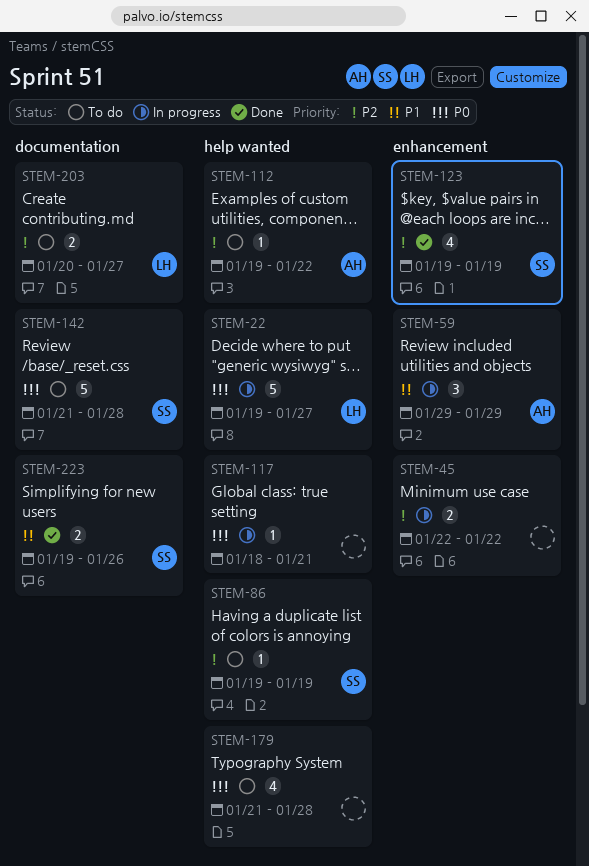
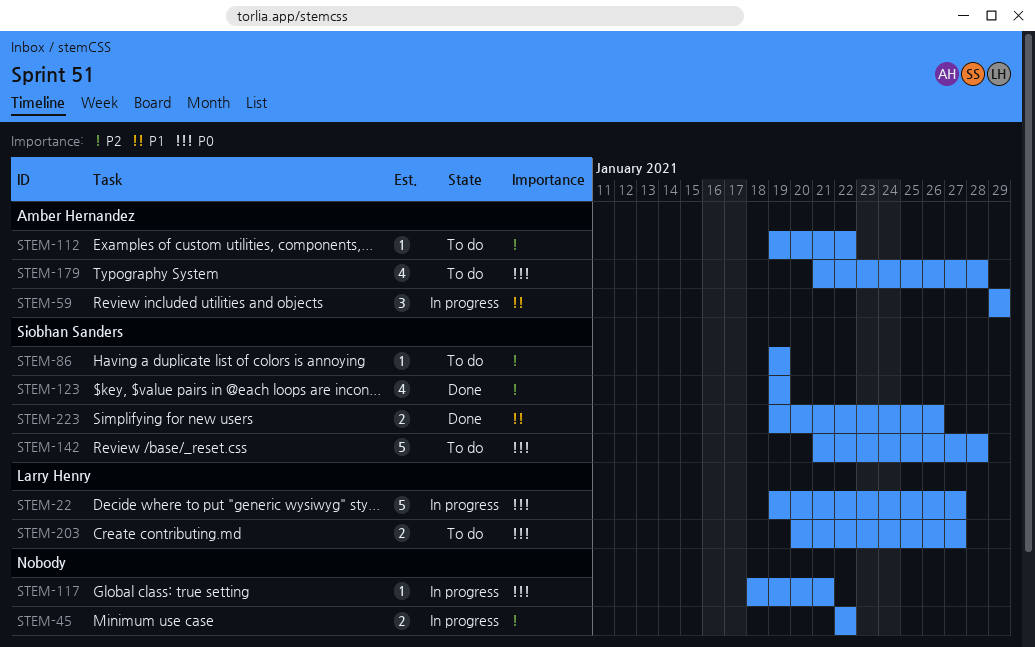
STEM-179, owner: none -> Amber Hernandez
STEM-203, priority: P2 -> P0

